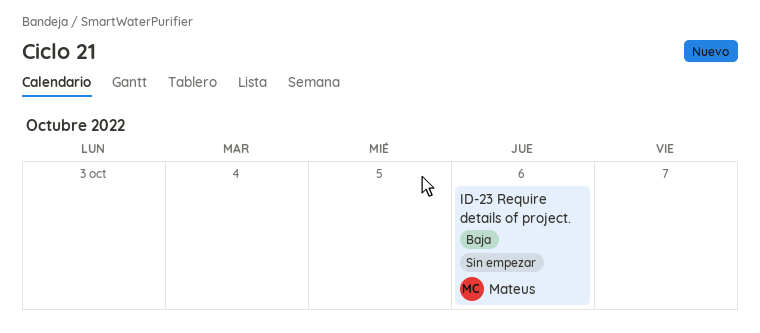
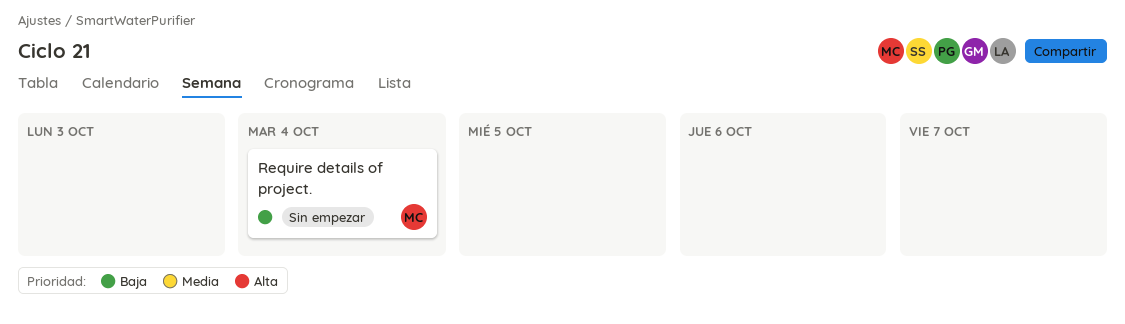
Require details of project., due: Oct 6 -> Oct 4

